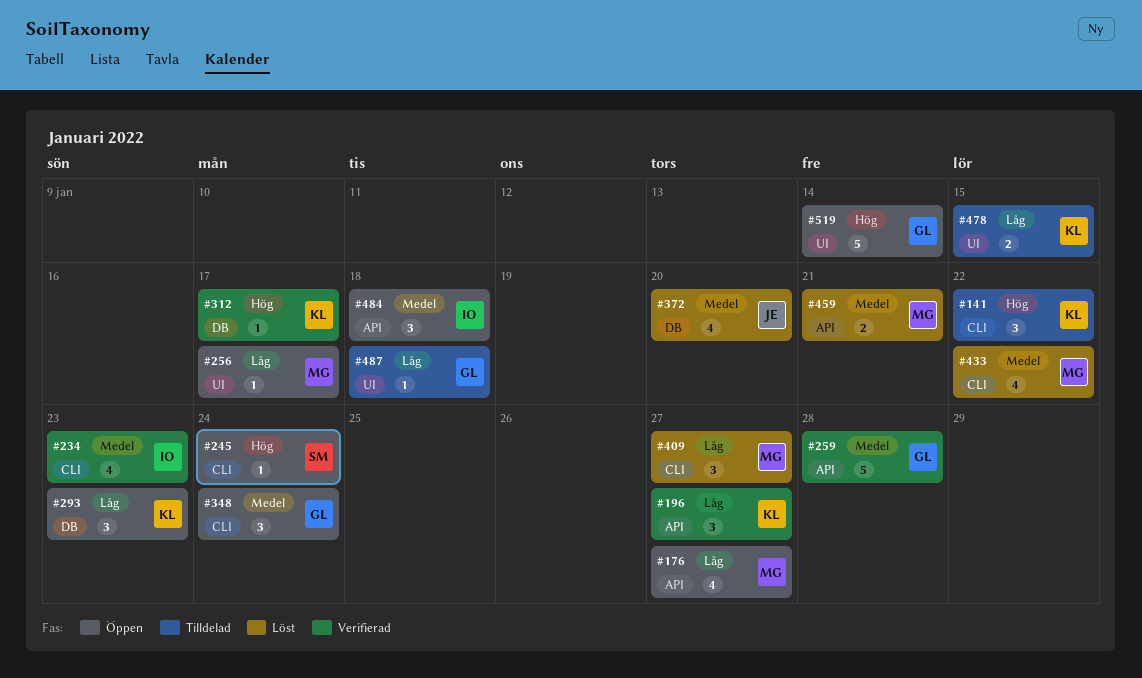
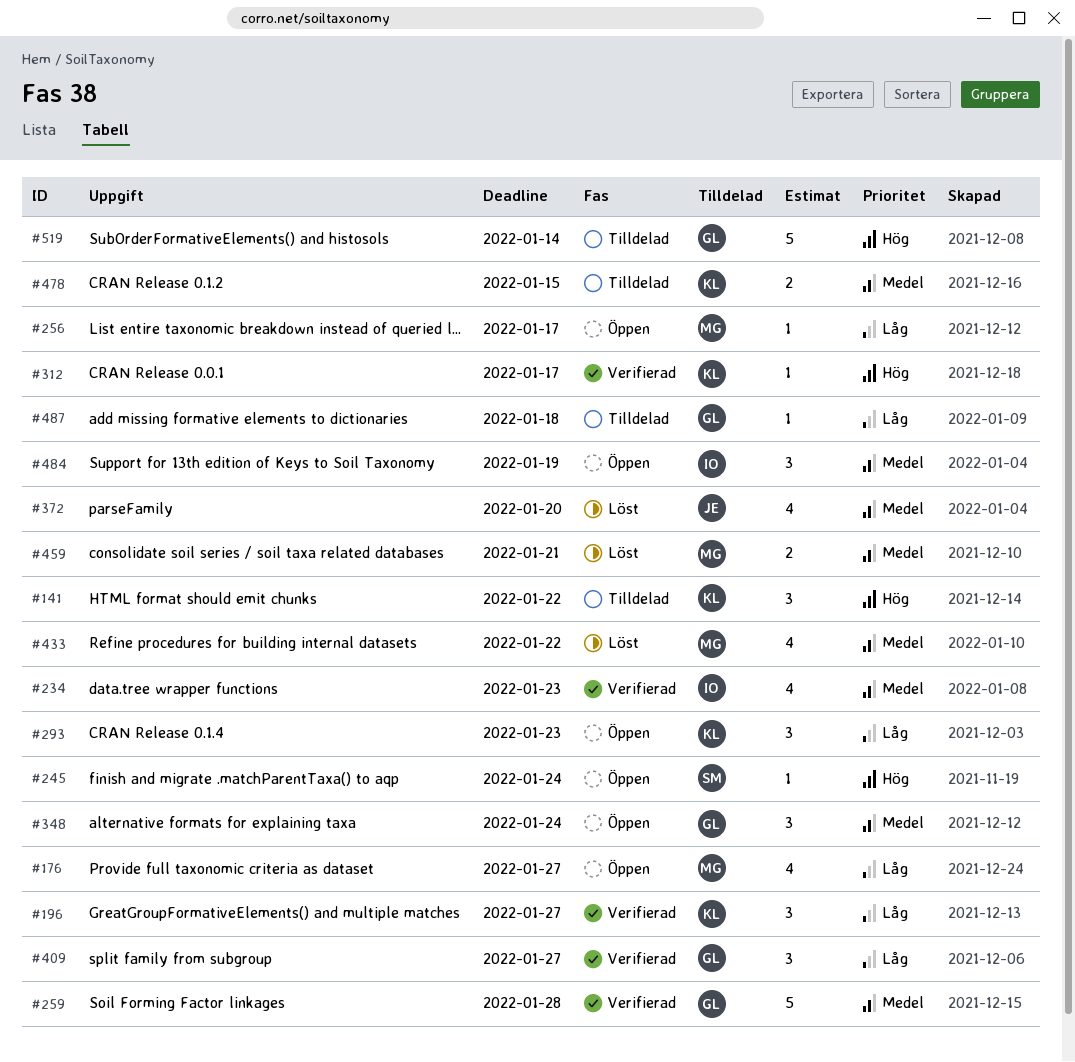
#409, status: Löst -> Verifierad
#409, owner: MG -> GL
#478, priority: Låg -> Medel
#484, due: Jan 18 -> Jan 19
#519, status: Öppen -> Tilldelad

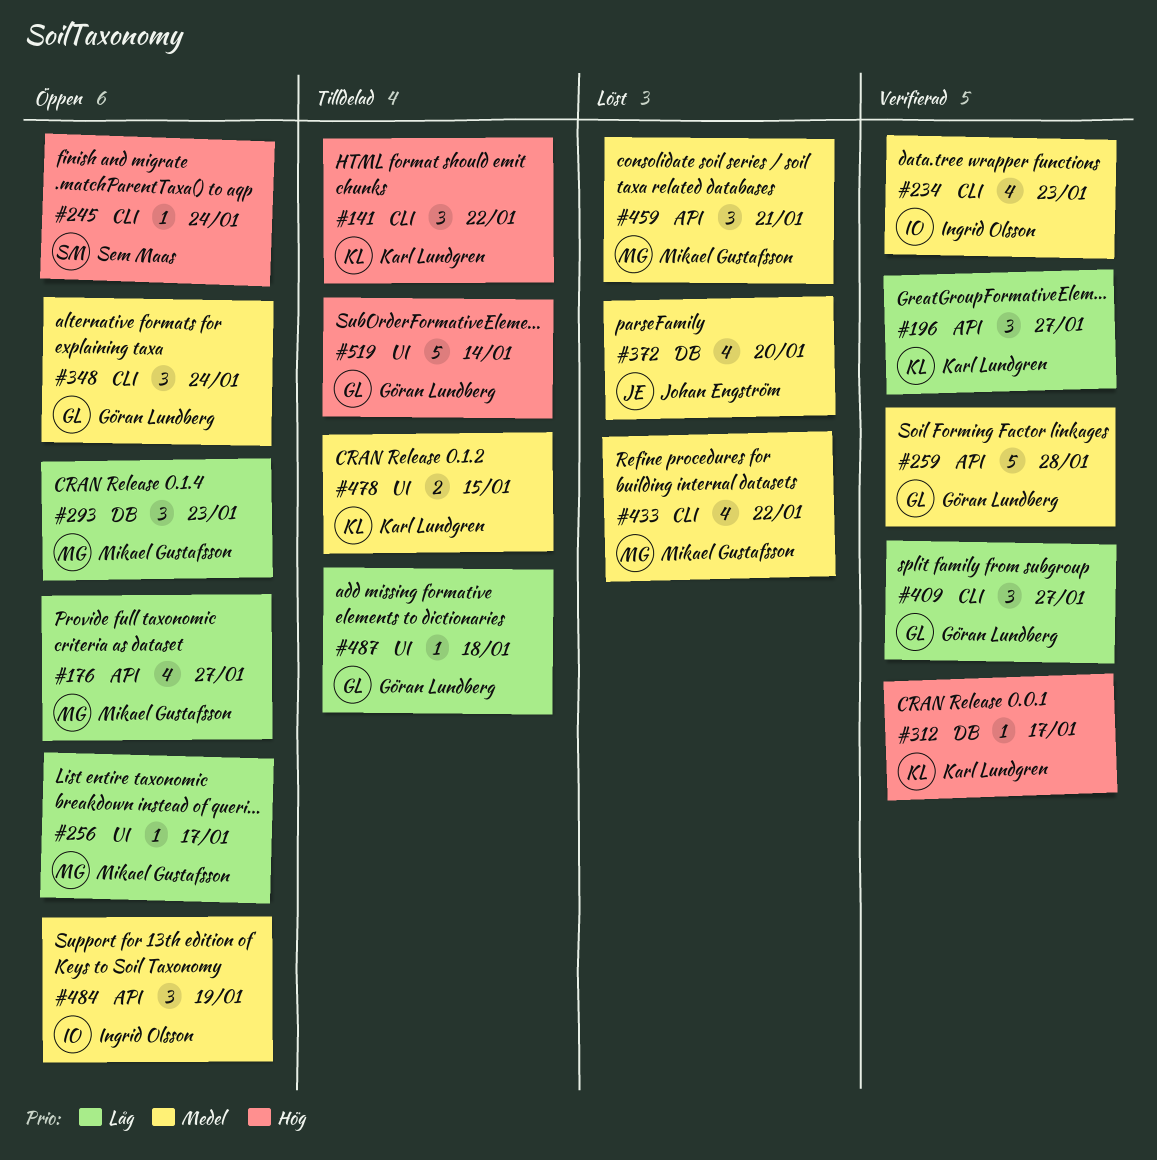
#293, owner: Karl Lundgren -> Mikael Gustafsson
#459, estimate: 2 -> 3

